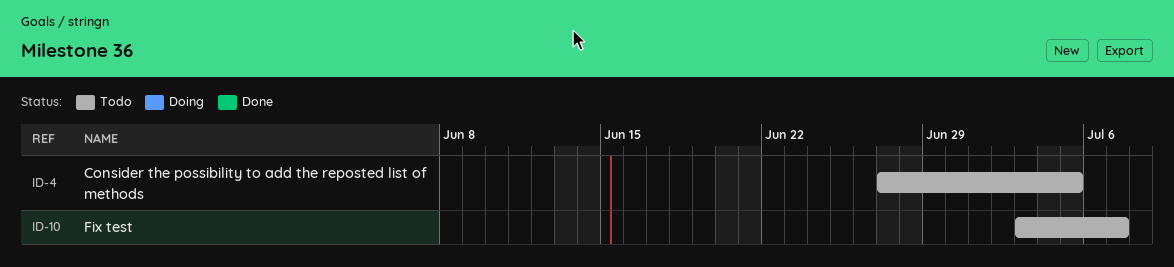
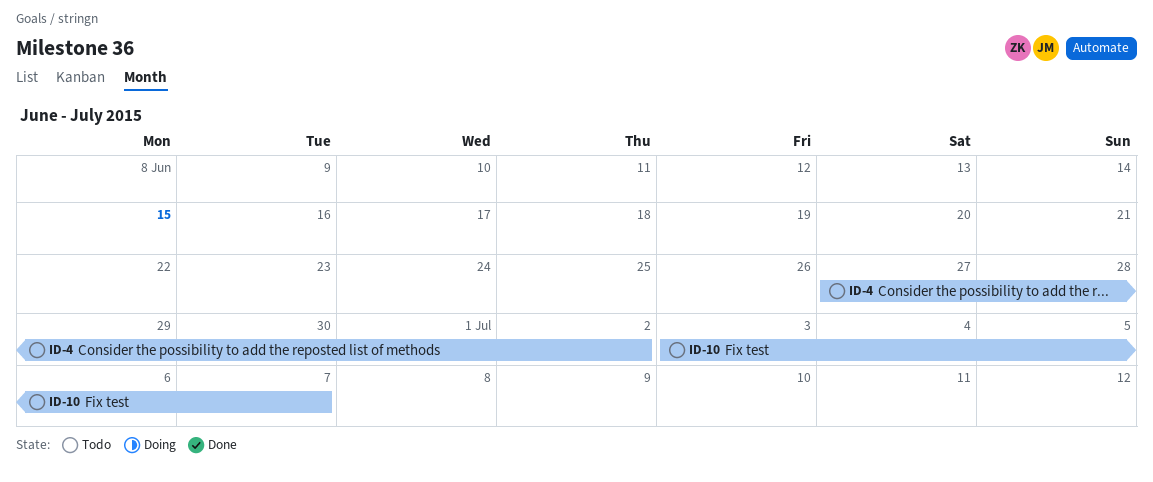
ID-4, due: Jul 5 -> Jul 2

